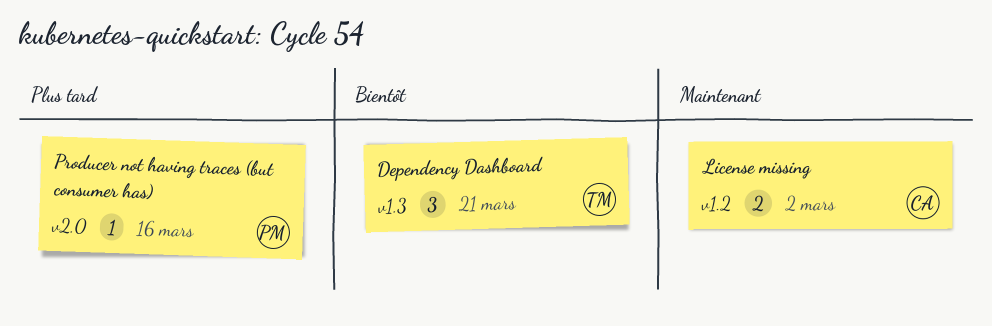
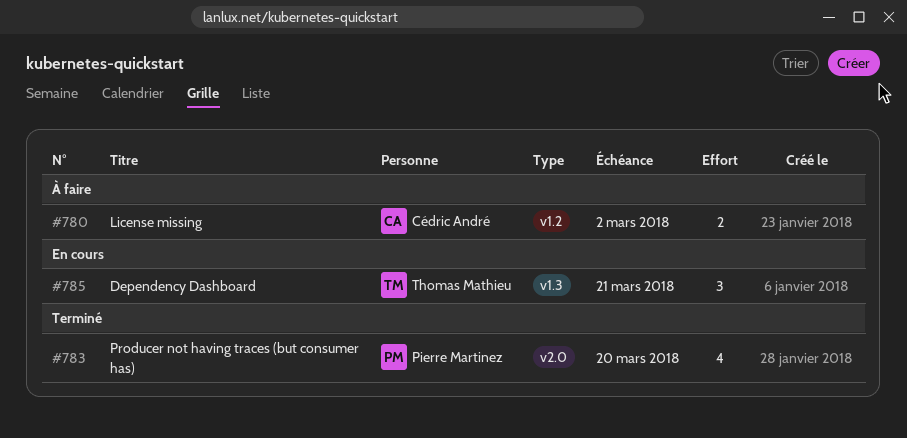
Producer not having traces (but consumer has), estimate: 1 -> 4
Producer not having traces (but consumer has), due: Mar 16 -> Mar 20

